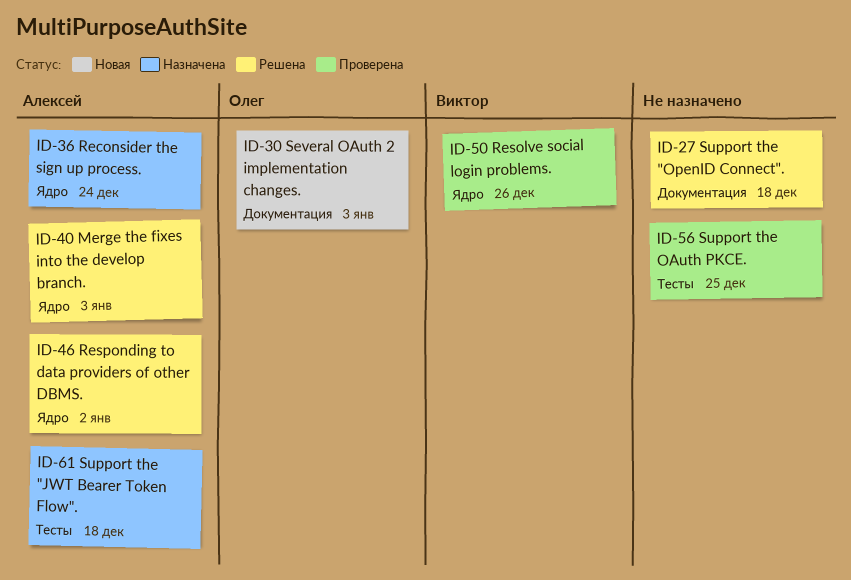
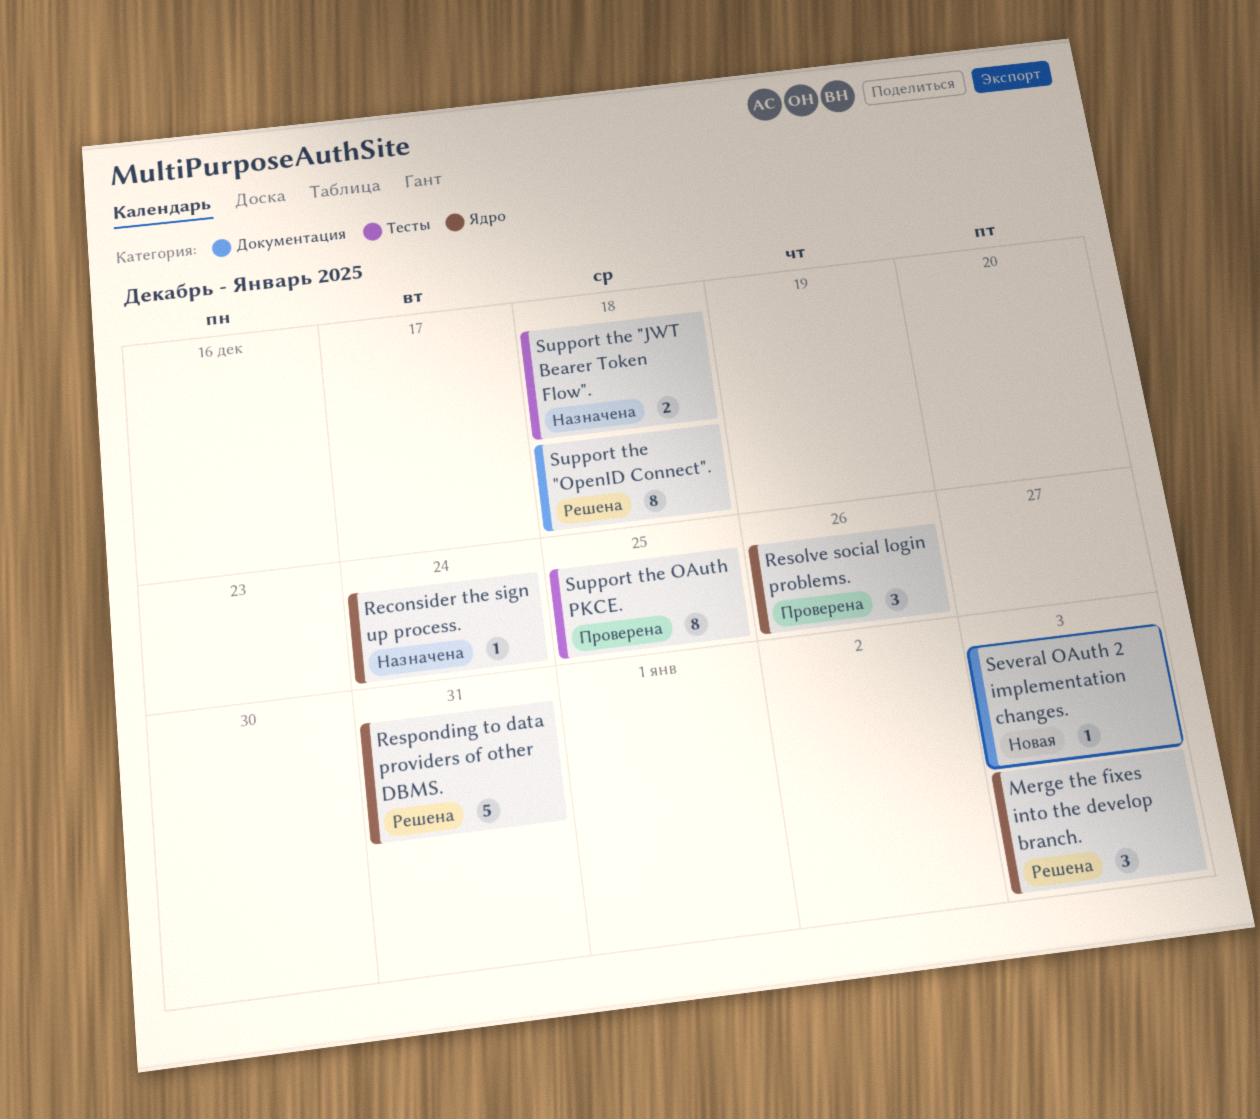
Responding to data providers of other DBMS., due: Jan 2 -> Dec 31

